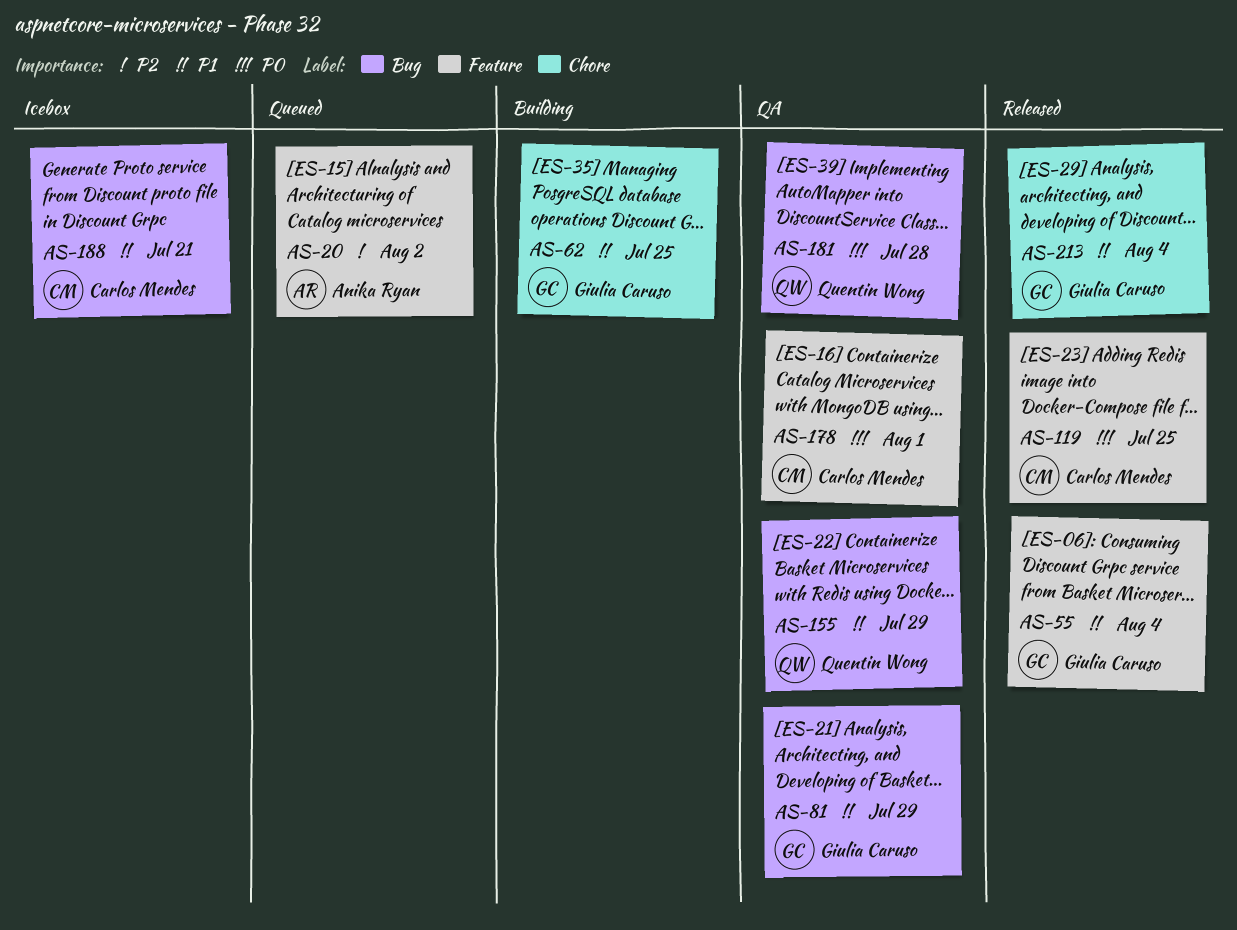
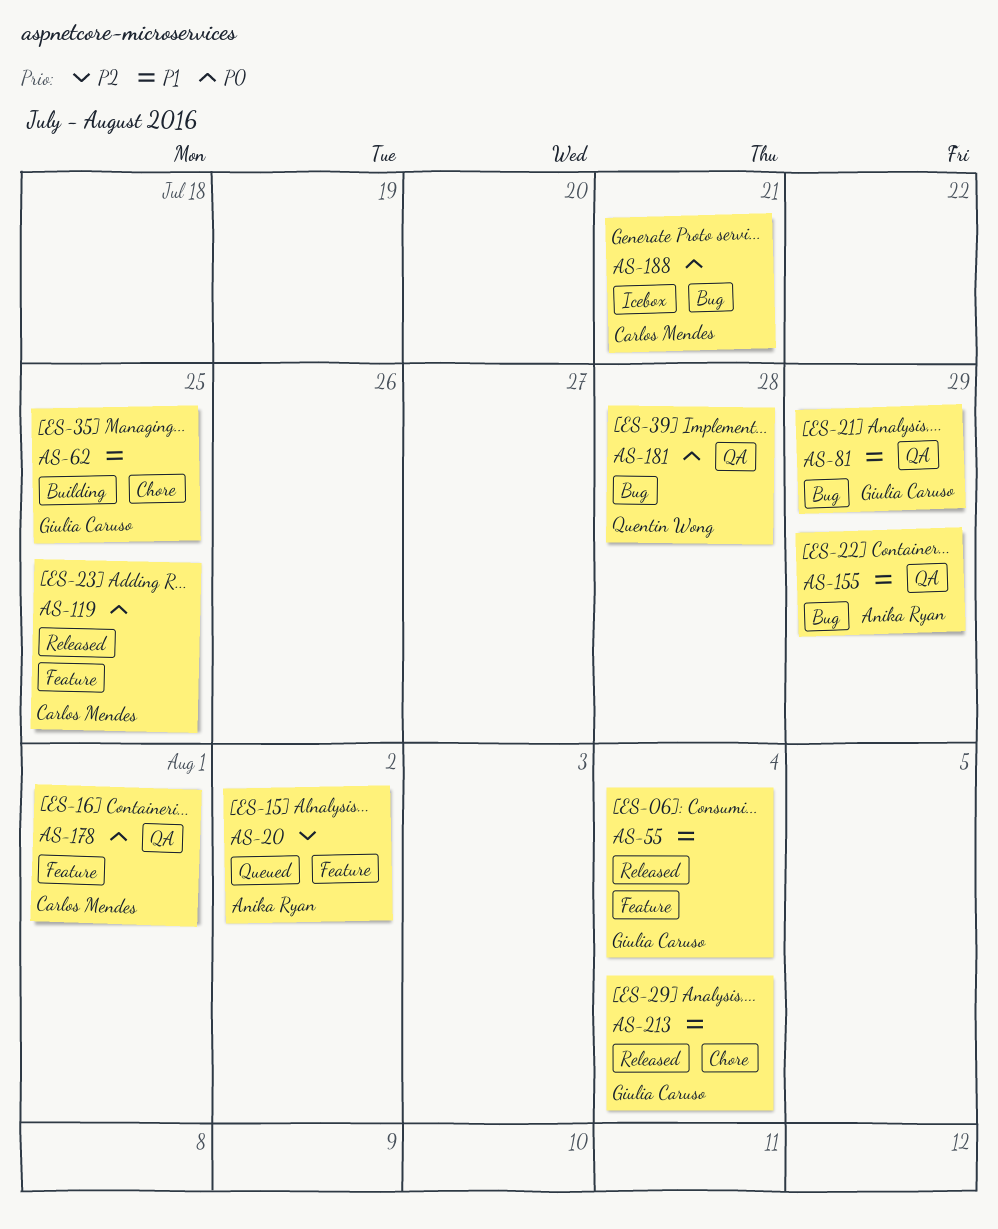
AS-155, owner: Quentin Wong -> Anika Ryan
AS-188, priority: P1 -> P0

